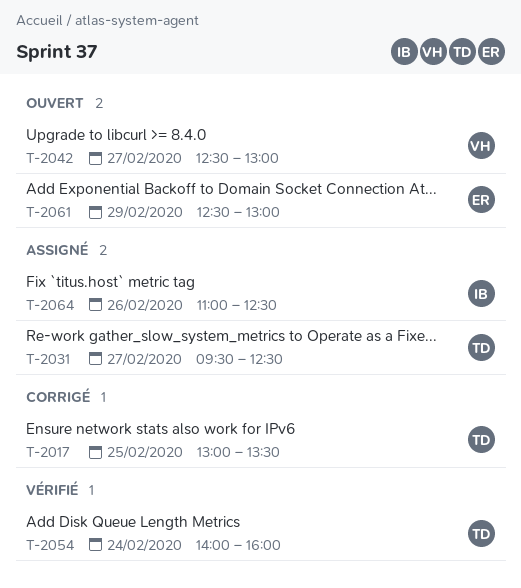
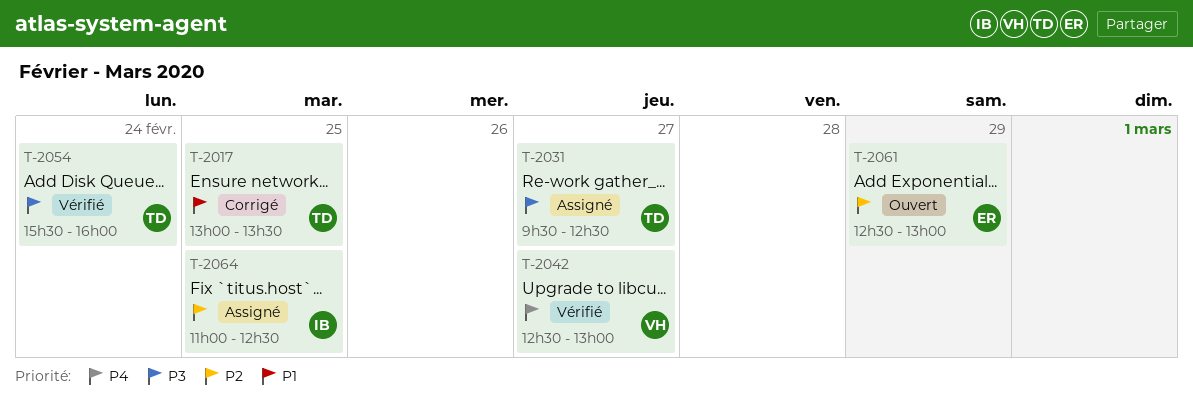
T-2042, status: Ouvert -> Vérifié
T-2054, begins: 14:00 -> 15:30
T-2064, day: Feb 26 -> Feb 25

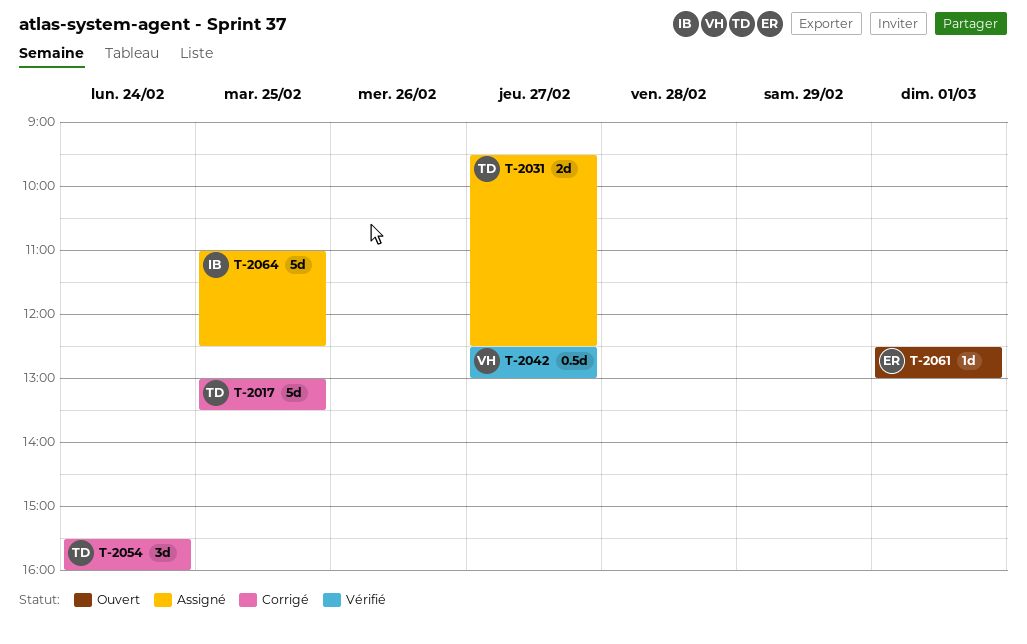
T-2054, status: Vérifié -> Corrigé
T-2061, day: Feb 29 -> Mar 1

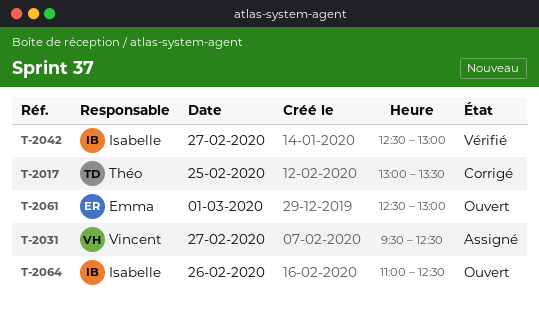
T-2031, owner: Théo -> Vincent
T-2042, owner: Vincent -> Isabelle
T-2054: present -> none
T-2064, status: Assigné -> Ouvert
T-2064, day: Feb 25 -> Feb 26

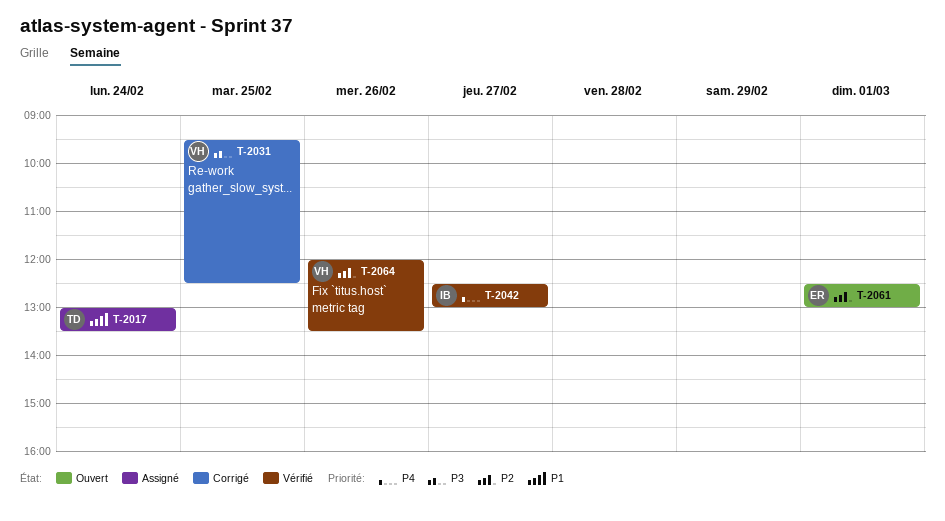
T-2017, status: Corrigé -> Assigné
T-2017, day: Feb 25 -> Feb 24
T-2031, status: Assigné -> Corrigé
T-2031, day: Feb 27 -> Feb 25
T-2064, status: Ouvert -> Vérifié
T-2064, owner: Isabelle -> Vincent
T-2064, begins: 11:00 -> 12:00
T-2064, ends: 12:30 -> 13:30

